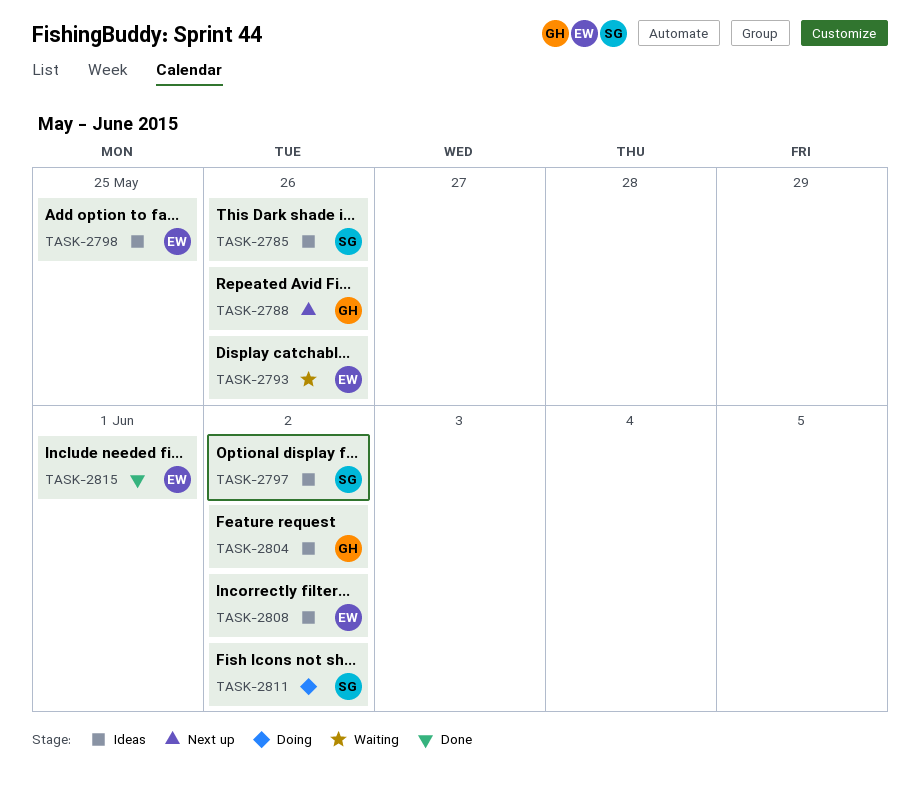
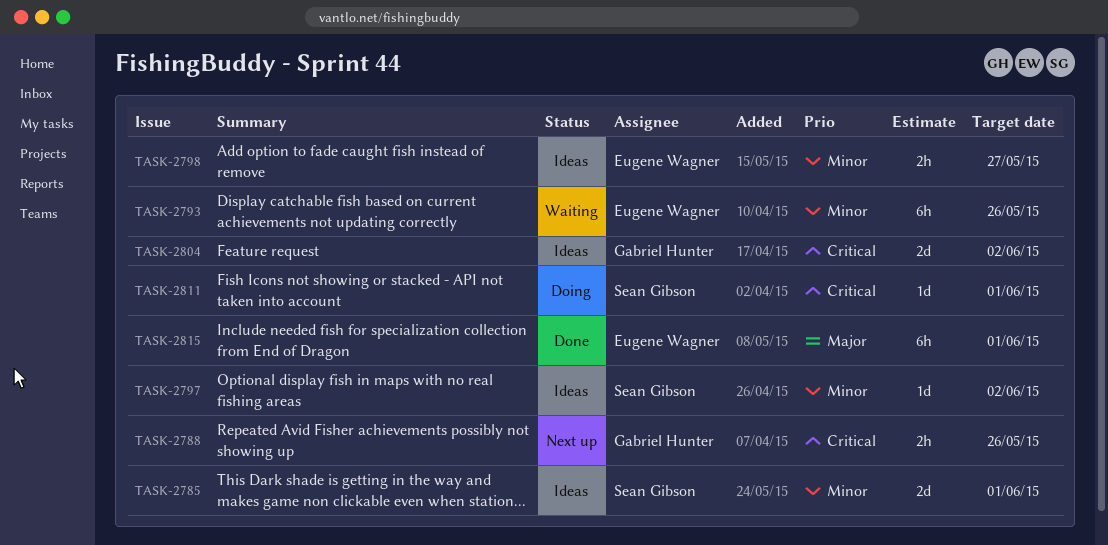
TASK-2785, due: May 26 -> Jun 1
TASK-2798, due: May 25 -> May 27
TASK-2808: present -> none
TASK-2811, due: Jun 2 -> Jun 1

